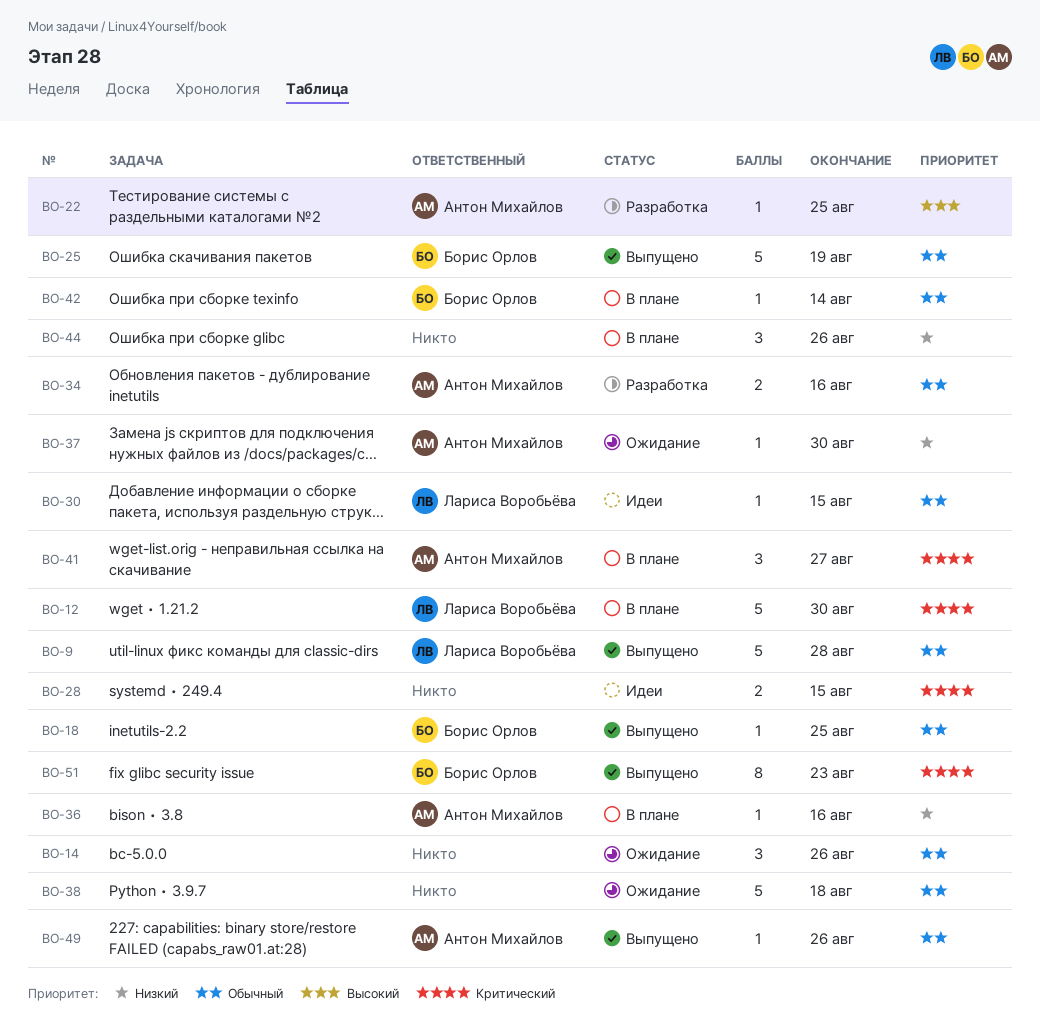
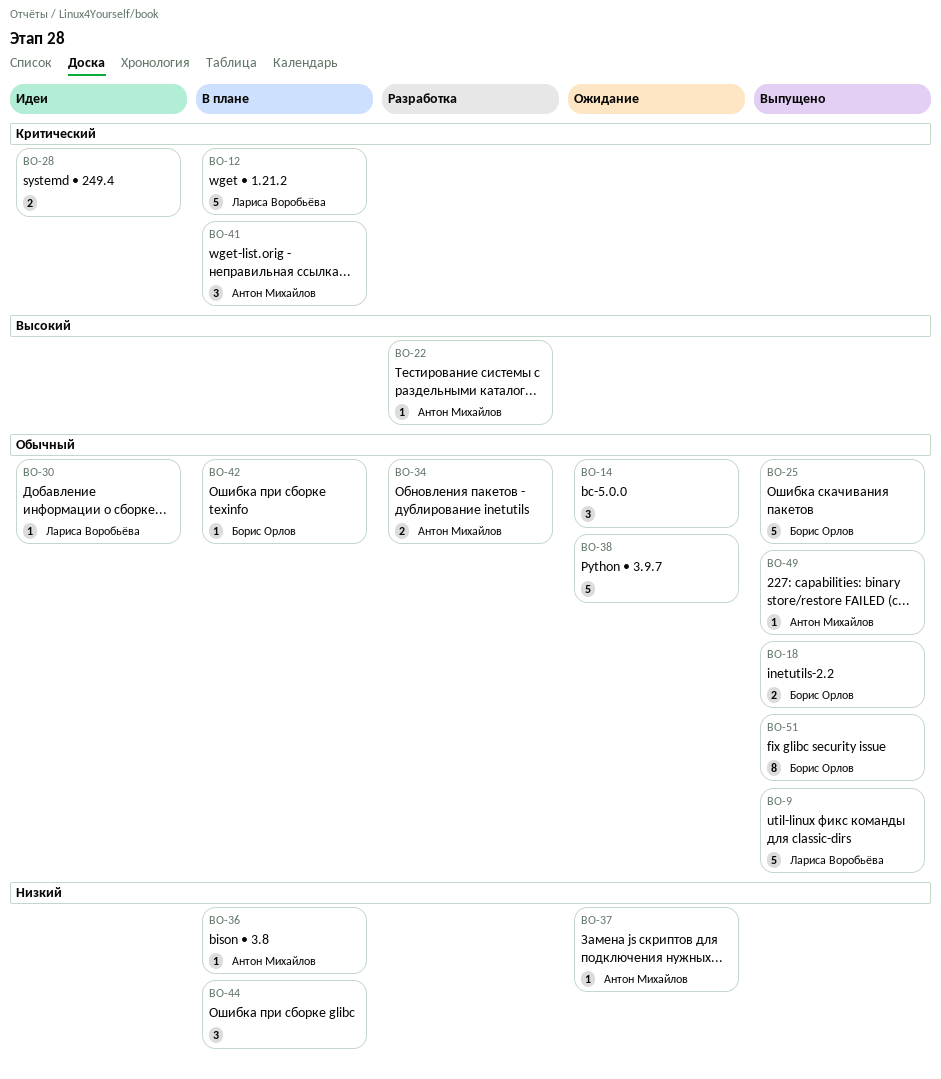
BO-18, estimate: 1 -> 2
BO-51, priority: Критический -> Обычный

